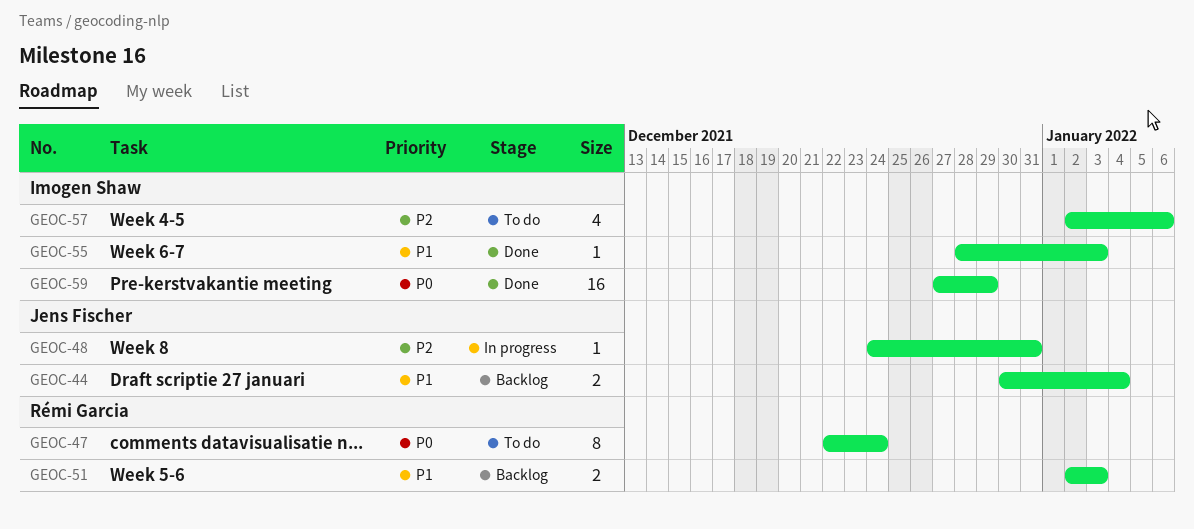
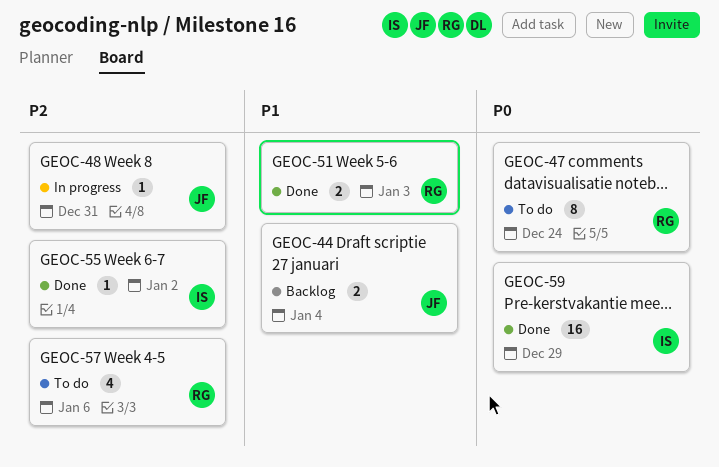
GEOC-51, status: Backlog -> Done
GEOC-55, priority: P1 -> P2
GEOC-55, due: Jan 3 -> Jan 2
GEOC-57, owner: Imogen Shaw -> Rémi Garcia

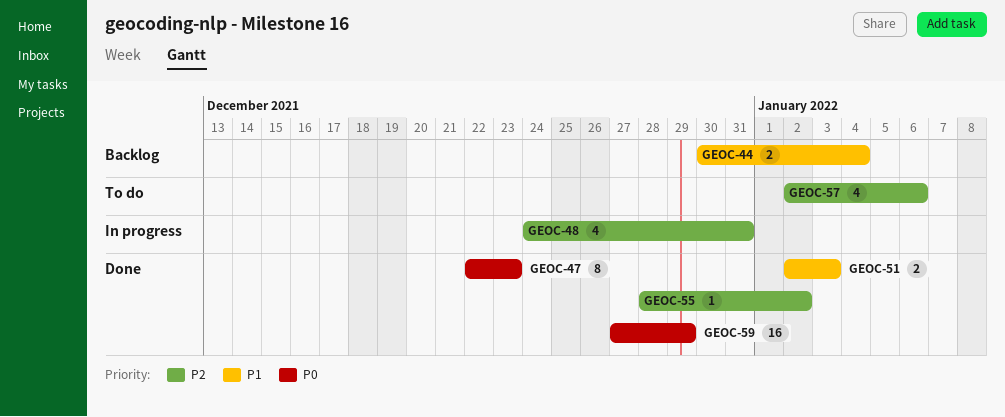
GEOC-47, status: To do -> Done
GEOC-47, due: Dec 24 -> Dec 23
GEOC-48, estimate: 1 -> 4

